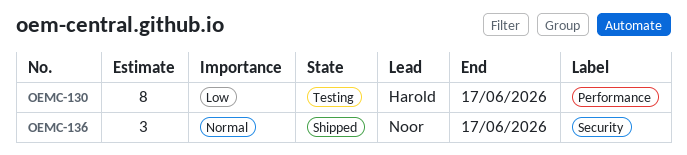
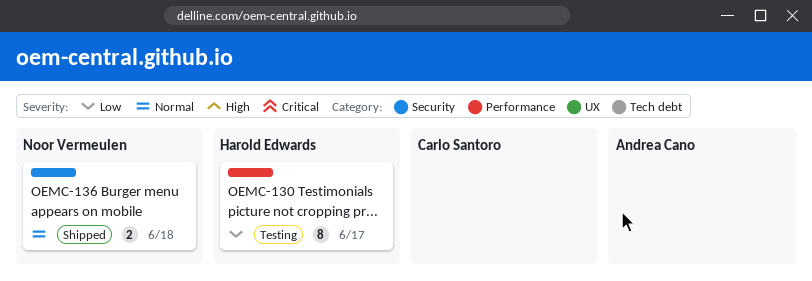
OEMC-136, estimate: 3 -> 2
OEMC-136, due: Jun 17 -> Jun 18

